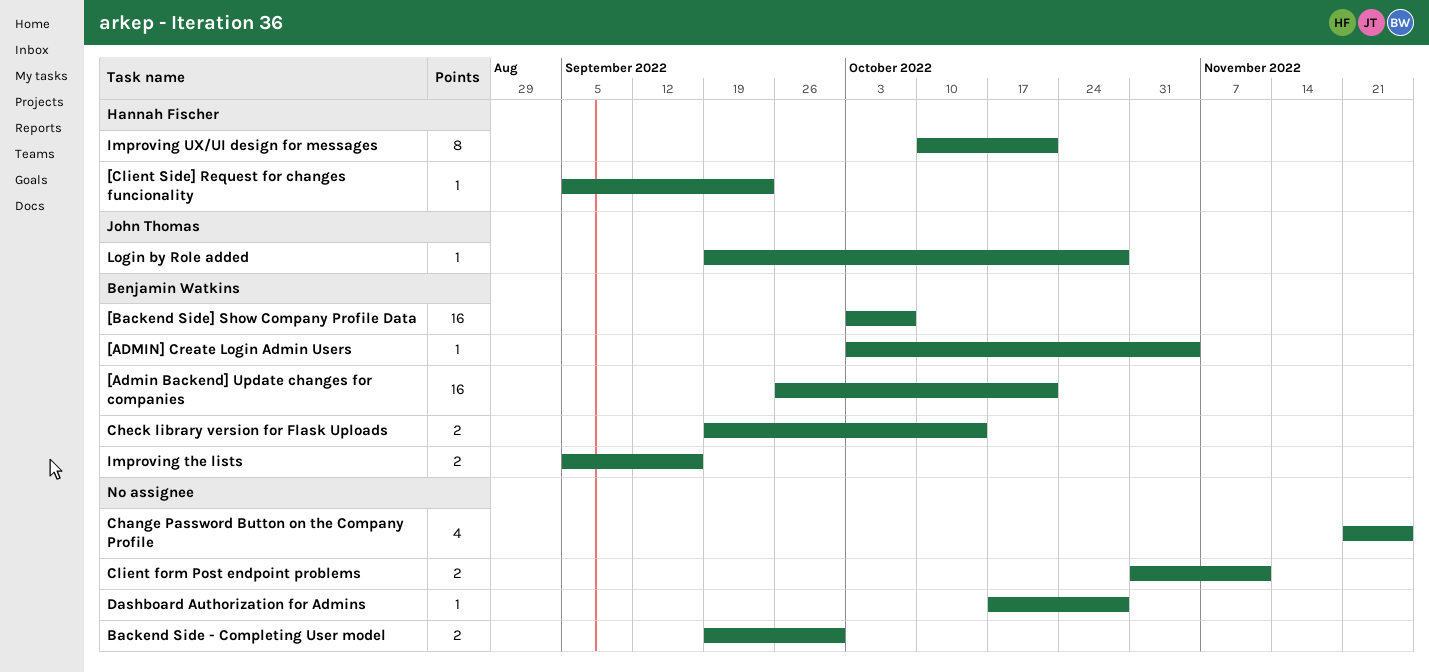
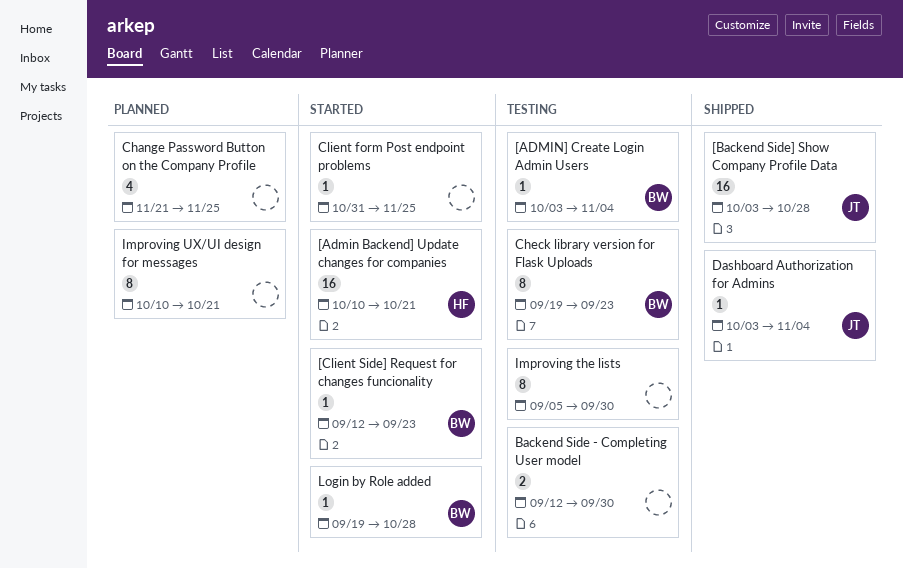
[Admin Backend] Update changes for companies, owner: Benjamin Watkins -> Hannah Fischer
[Admin Backend] Update changes for companies, start: Sep 26 -> Oct 10
[Backend Side] Show Company Profile Data, owner: Benjamin Watkins -> John Thomas
[Backend Side] Show Company Profile Data, due: Oct 7 -> Oct 28
[Client Side] Request for changes funcionality, owner: Hannah Fischer -> Benjamin Watkins
[Client Side] Request for changes funcionality, start: Sep 5 -> Sep 12
Backend Side - Completing User model, start: Sep 19 -> Sep 12
Check library version for Flask Uploads, estimate: 2 -> 8
Check library version for Flask Uploads, due: Oct 14 -> Sep 23
Client form Post endpoint problems, estimate: 2 -> 1
Client form Post endpoint problems, due: Nov 11 -> Nov 25
Dashboard Authorization for Admins, owner: none -> John Thomas
Dashboard Authorization for Admins, start: Oct 17 -> Oct 3
Dashboard Authorization for Admins, due: Oct 28 -> Nov 4
Improving the lists, owner: Benjamin Watkins -> none
Improving the lists, estimate: 2 -> 8
Improving the lists, due: Sep 16 -> Sep 30
Improving UX/UI design for messages, owner: Hannah Fischer -> none
Login by Role added, owner: John Thomas -> Benjamin Watkins

